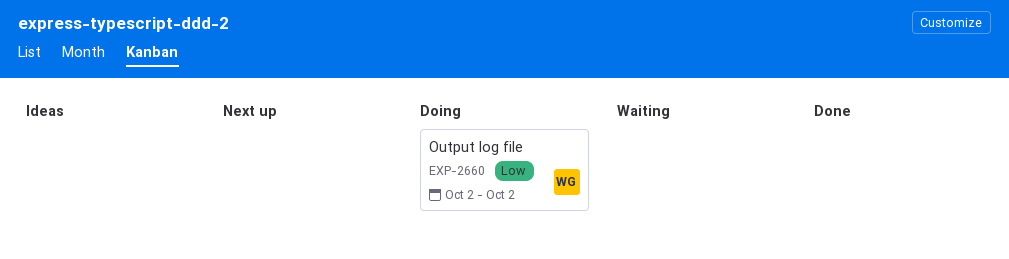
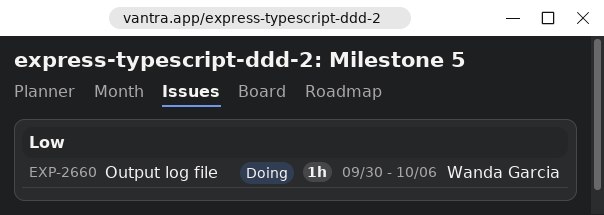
EXP-2660, start: Oct 2 -> Sep 30
EXP-2660, due: Oct 2 -> Oct 6

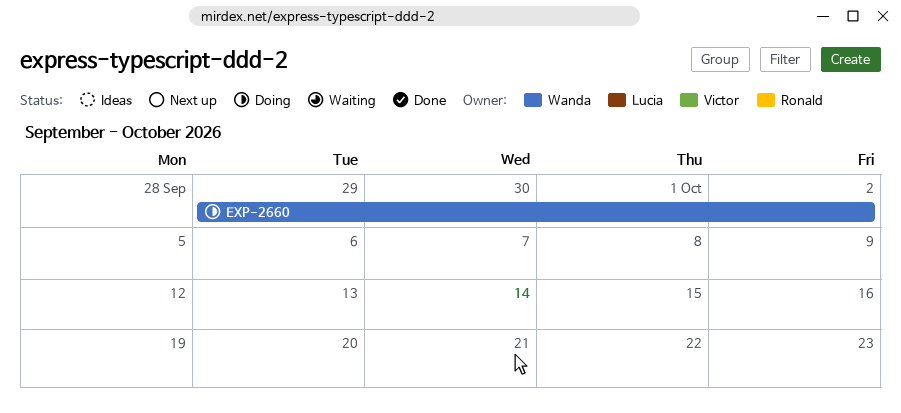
EXP-2660, start: Sep 30 -> Sep 29
EXP-2660, due: Oct 6 -> Oct 2

